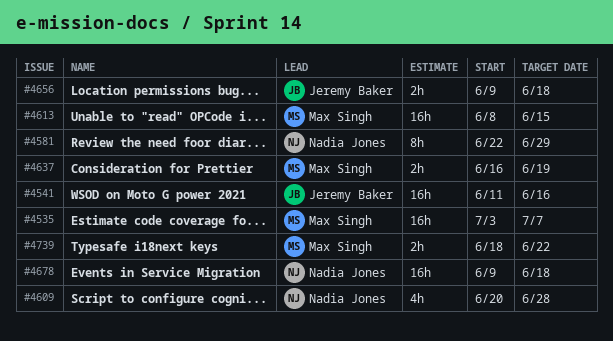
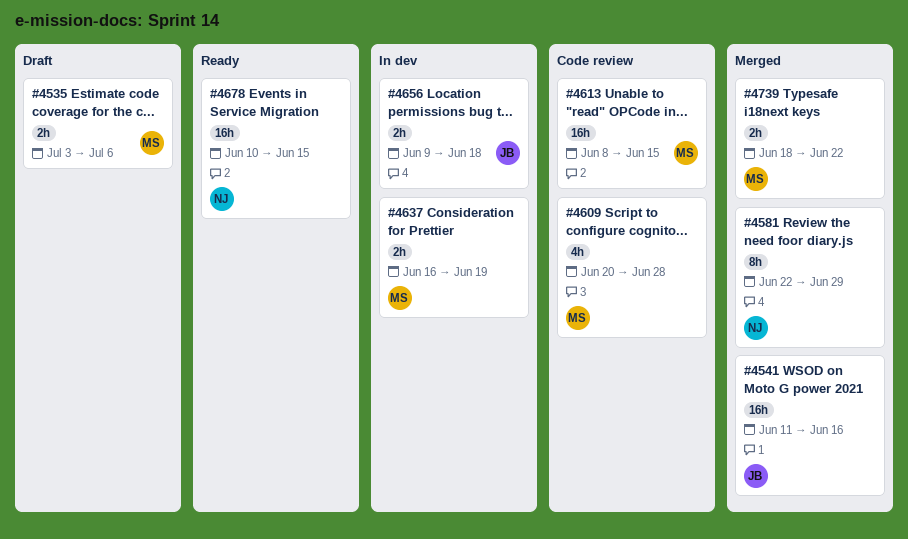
#4535, estimate: 16h -> 2h
#4535, due: Jul 7 -> Jul 6
#4609, owner: Nadia Jones -> Max Singh
#4678, start: Jun 9 -> Jun 10
#4678, due: Jun 18 -> Jun 15

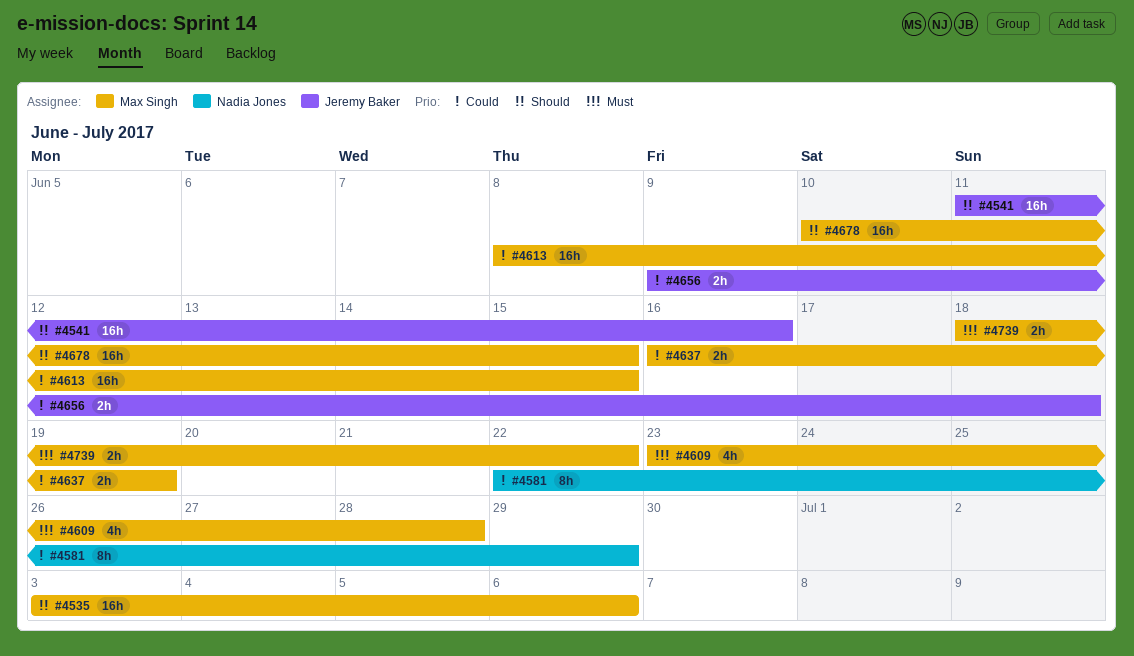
#4535, estimate: 2h -> 16h
#4609, start: Jun 20 -> Jun 23
#4678, owner: Nadia Jones -> Max Singh

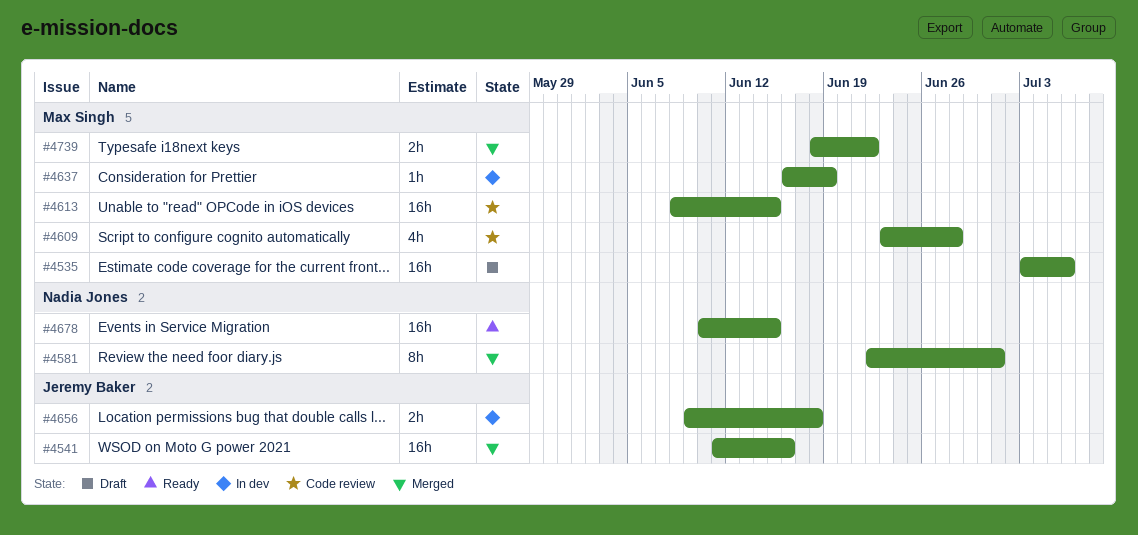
#4581, due: Jun 29 -> Jul 1
#4637, estimate: 2h -> 1h
#4678, owner: Max Singh -> Nadia Jones

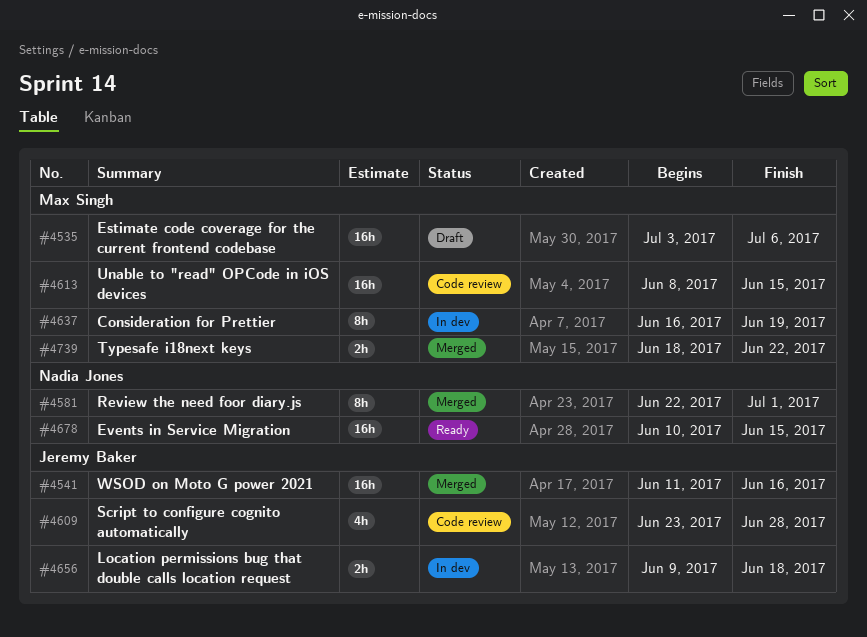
#4609, owner: Max Singh -> Jeremy Baker
#4637, estimate: 1h -> 8h

